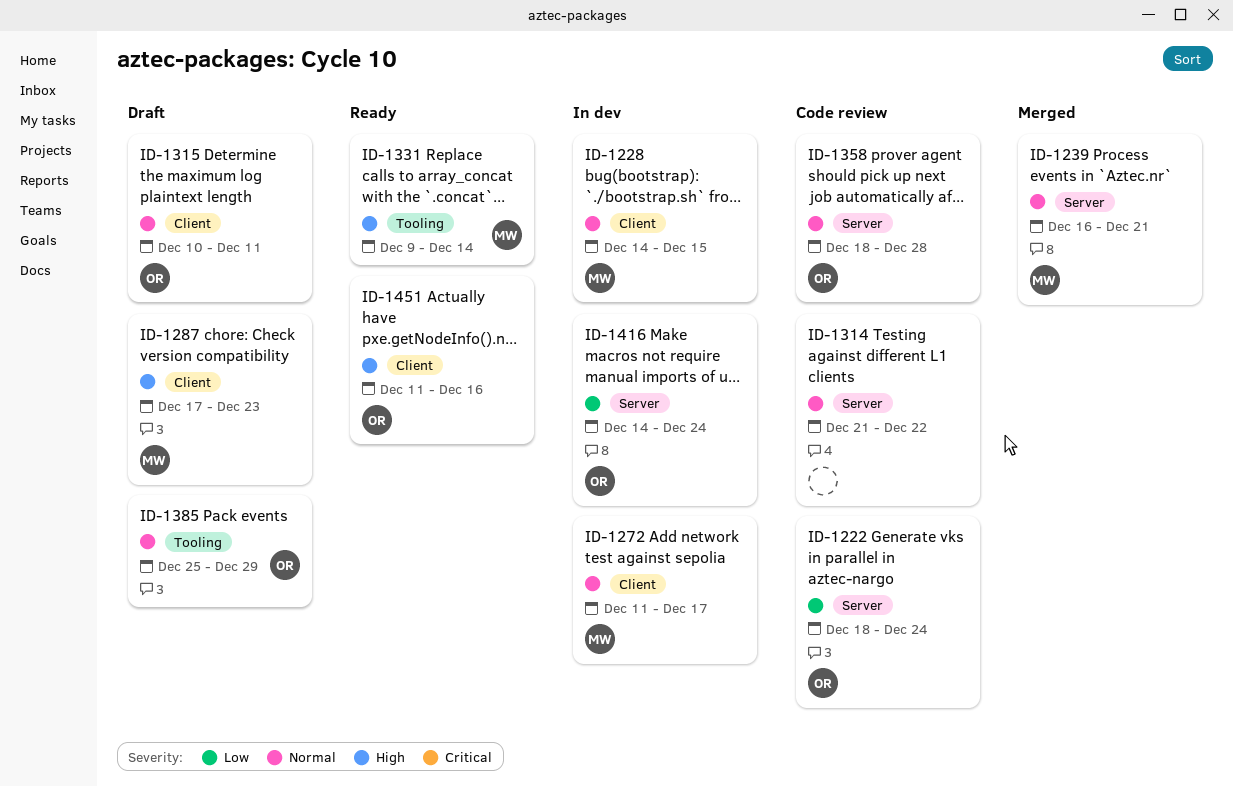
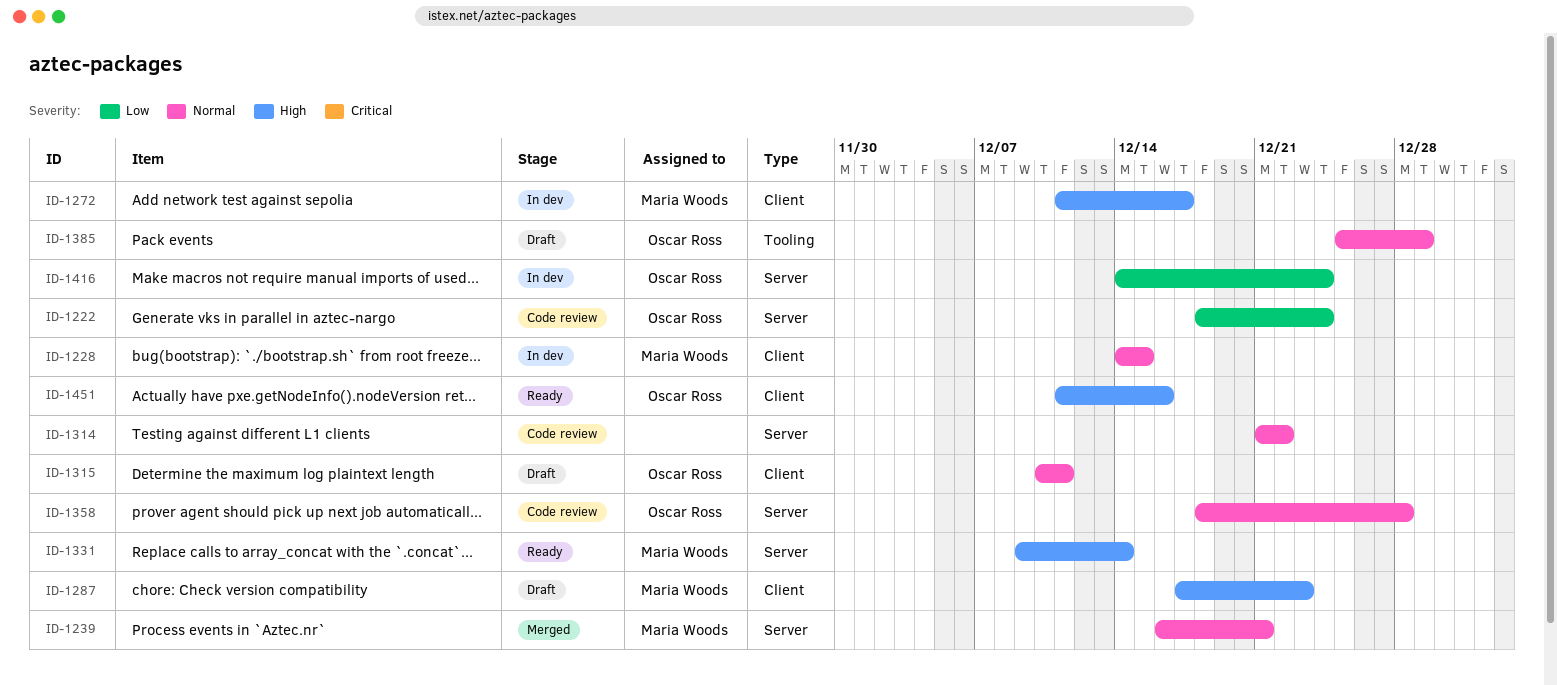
ID-1272, priority: Normal -> High
ID-1331, label: Tooling -> Server

